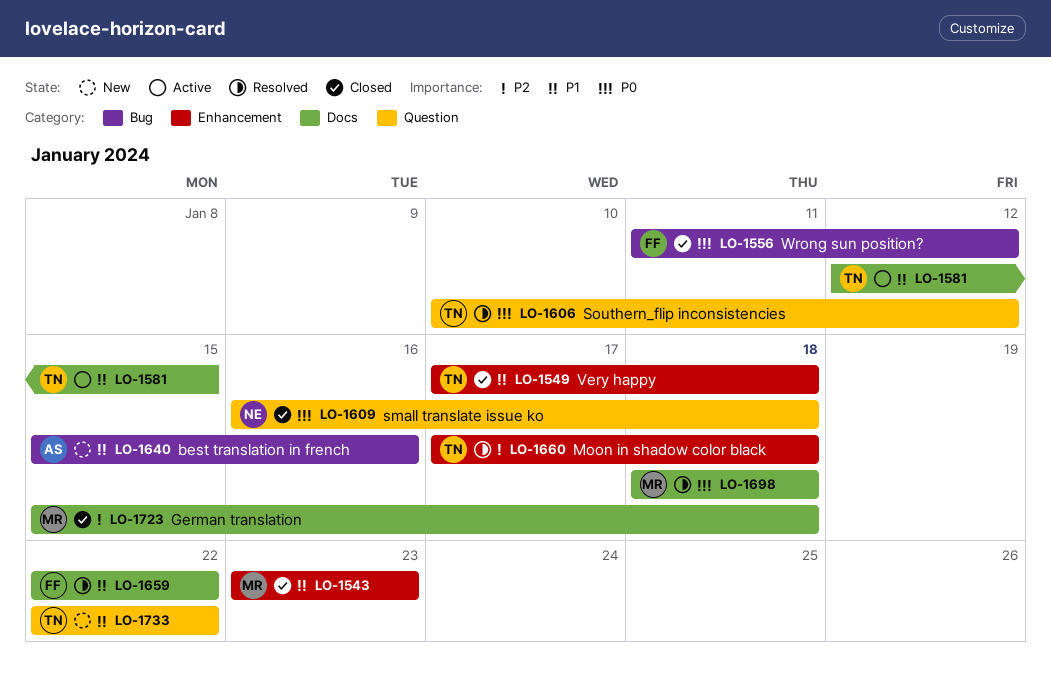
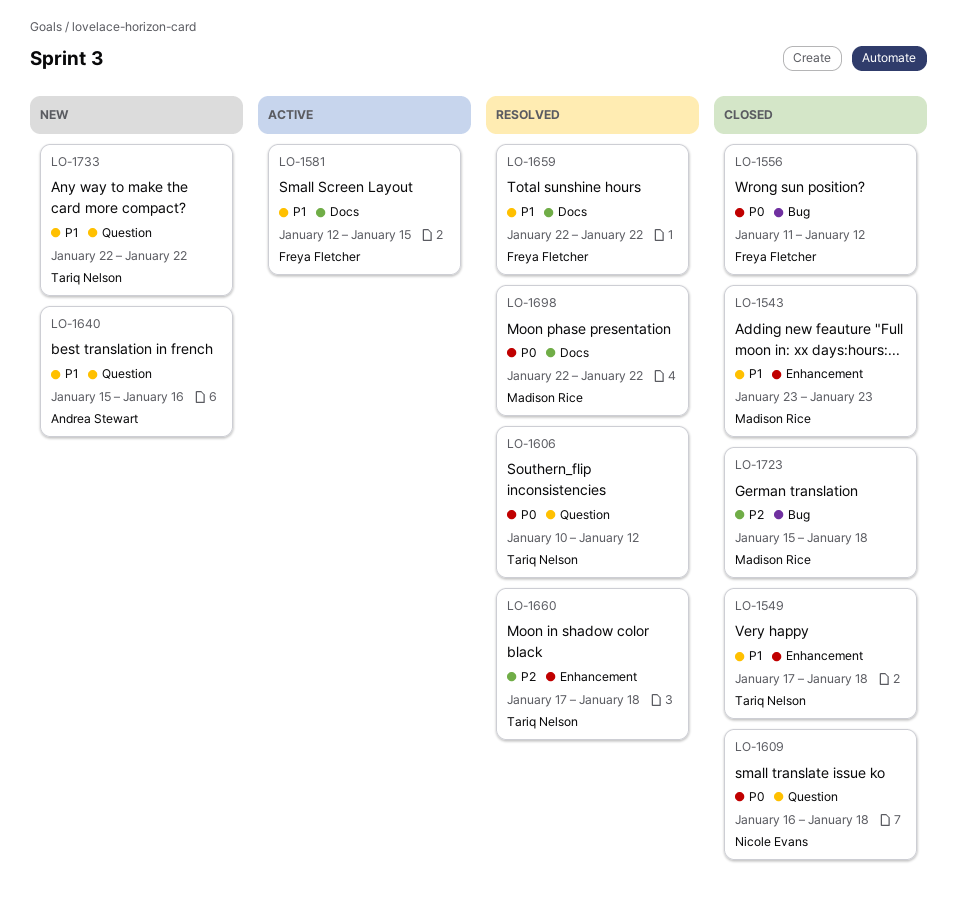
LO-1581, owner: Tariq Nelson -> Freya Fletcher
LO-1640, label: Bug -> Question
LO-1698, start: Jan 18 -> Jan 22
LO-1698, due: Jan 18 -> Jan 22
LO-1723, label: Docs -> Bug

